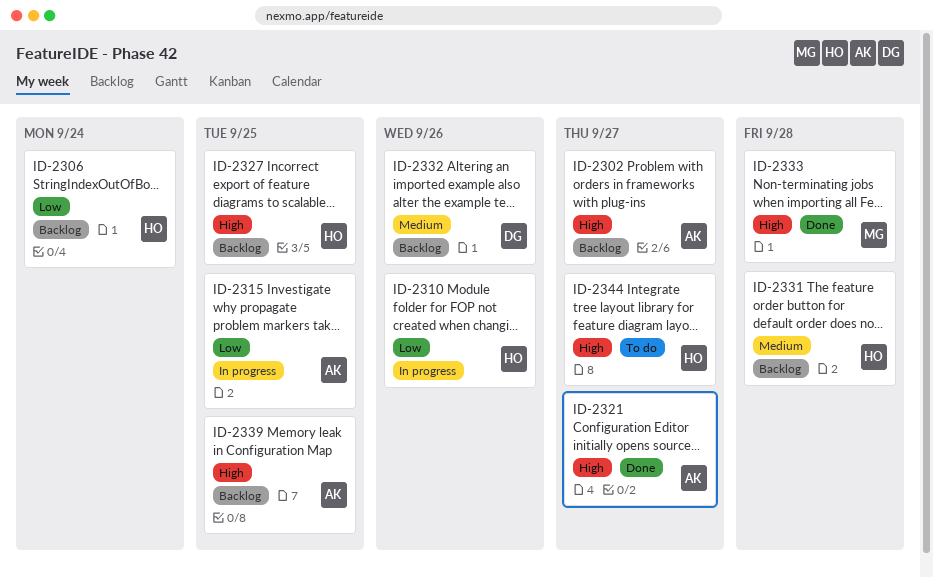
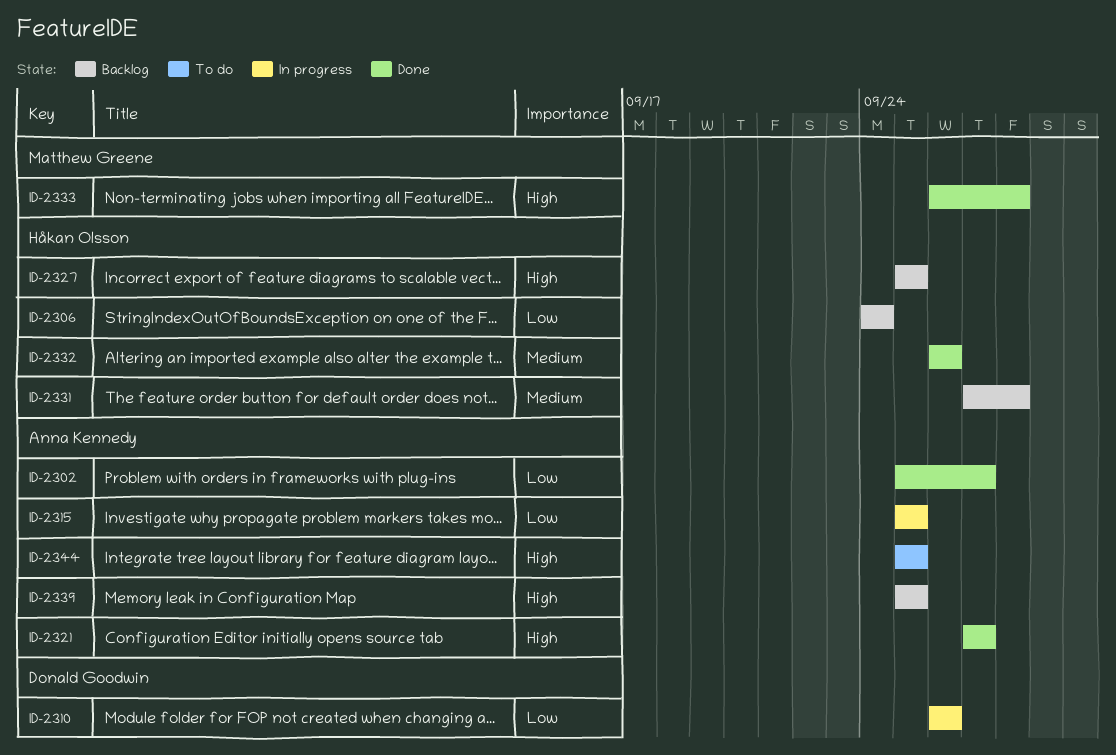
ID-2302, status: Backlog -> Done
ID-2302, priority: High -> Low
ID-2310, owner: Håkan Olsson -> Donald Goodwin
ID-2332, status: Backlog -> Done
ID-2332, owner: Donald Goodwin -> Håkan Olsson
ID-2344, owner: Håkan Olsson -> Anna Kennedy
ID-2344, due: Sep 27 -> Sep 25

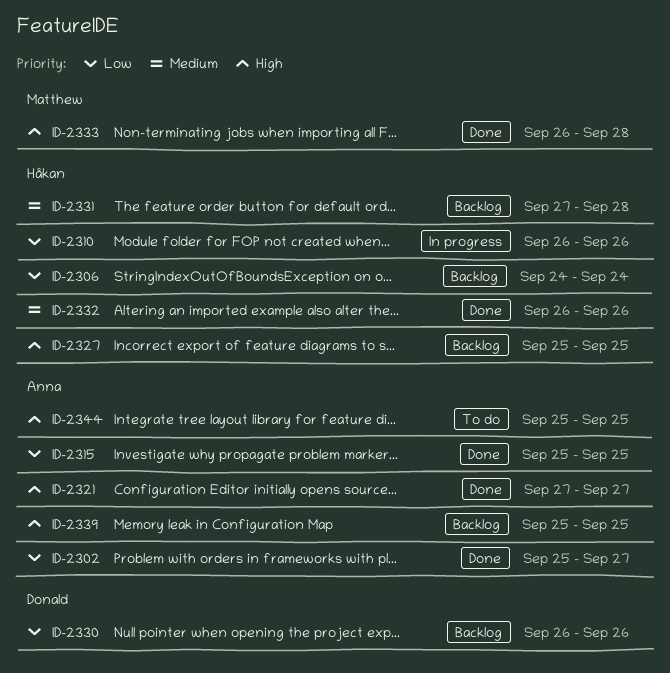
ID-2310, owner: Donald Goodwin -> Håkan Olsson
ID-2315, status: In progress -> Done
ID-2330: none -> present

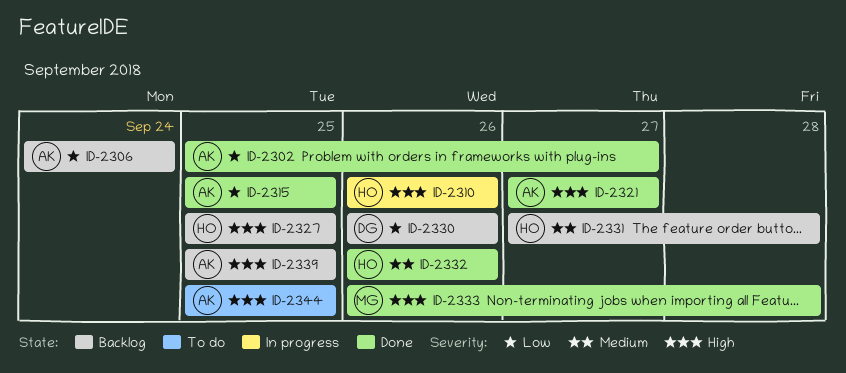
ID-2306, owner: Håkan -> Anna
ID-2310, priority: Low -> High

